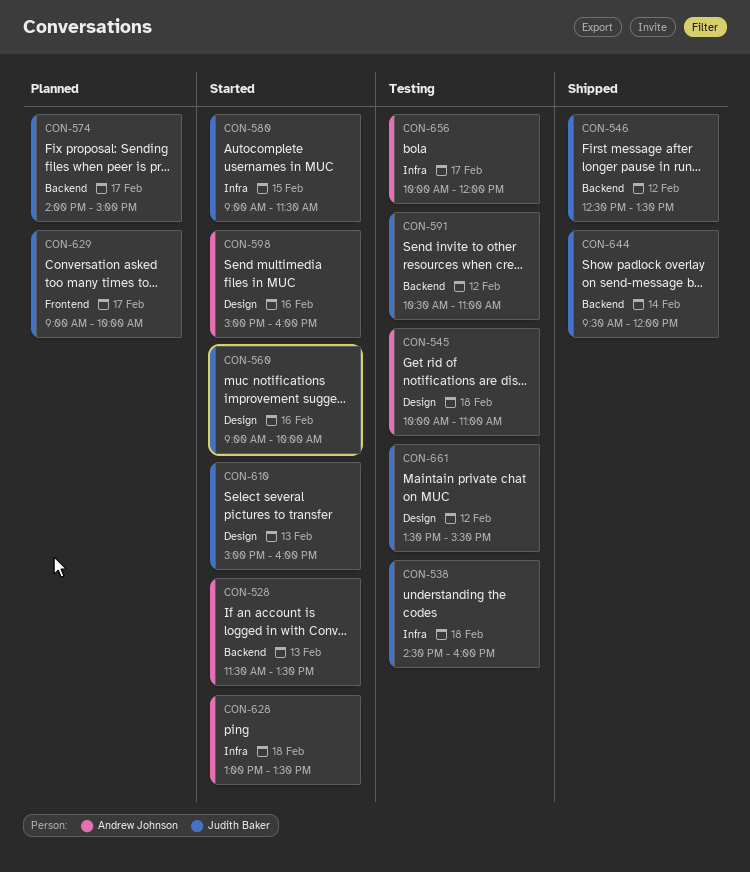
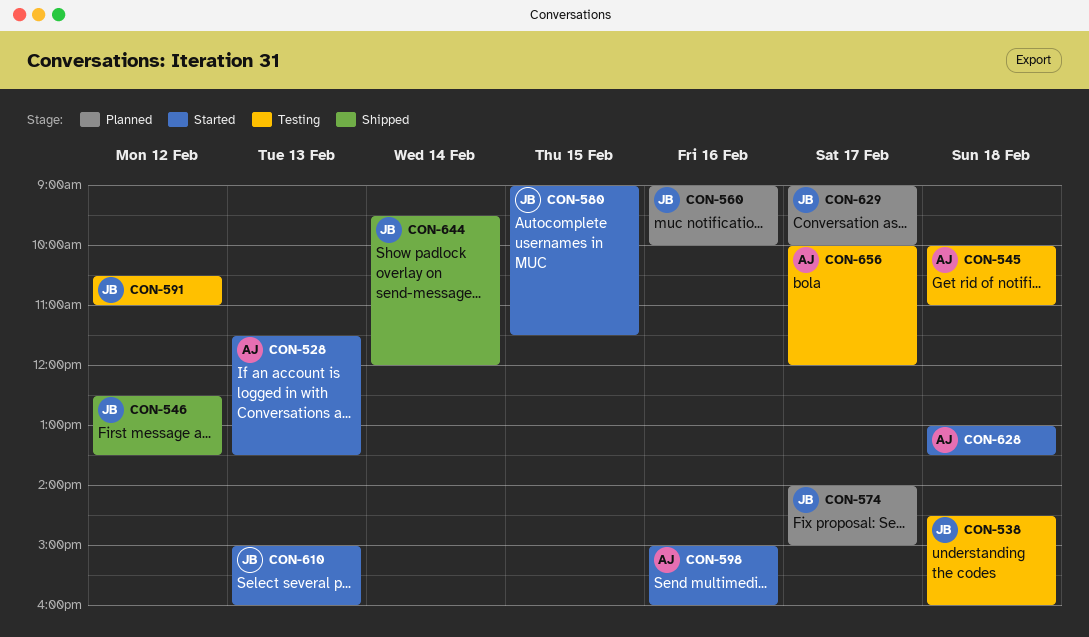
CON-560, status: Started -> Planned
CON-661: present -> none

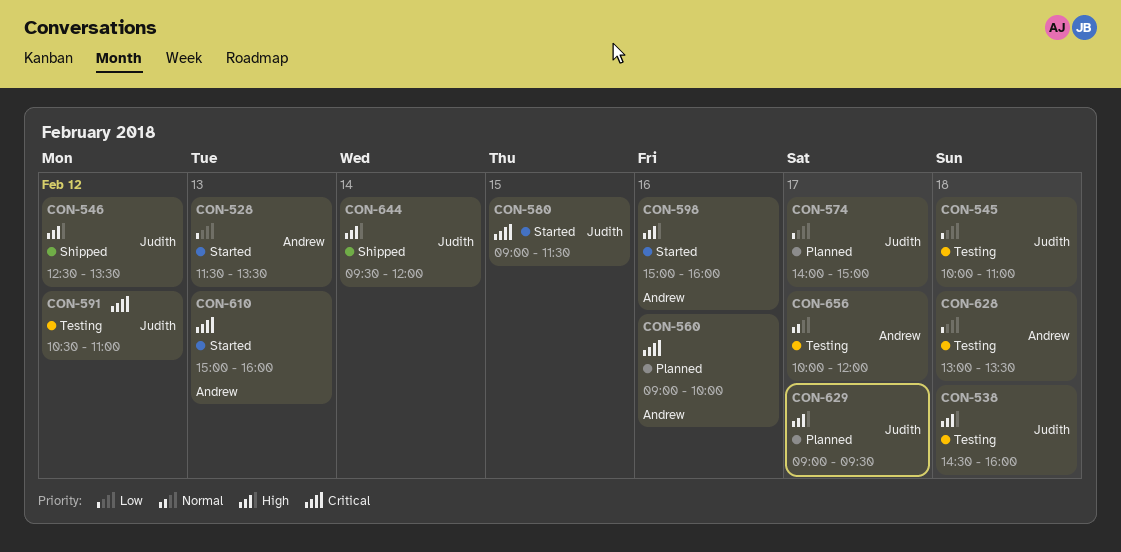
CON-545, owner: Andrew -> Judith
CON-560, owner: Judith -> Andrew
CON-610, owner: Judith -> Andrew
CON-628, status: Started -> Testing
CON-629, ends: 10:00 -> 09:30

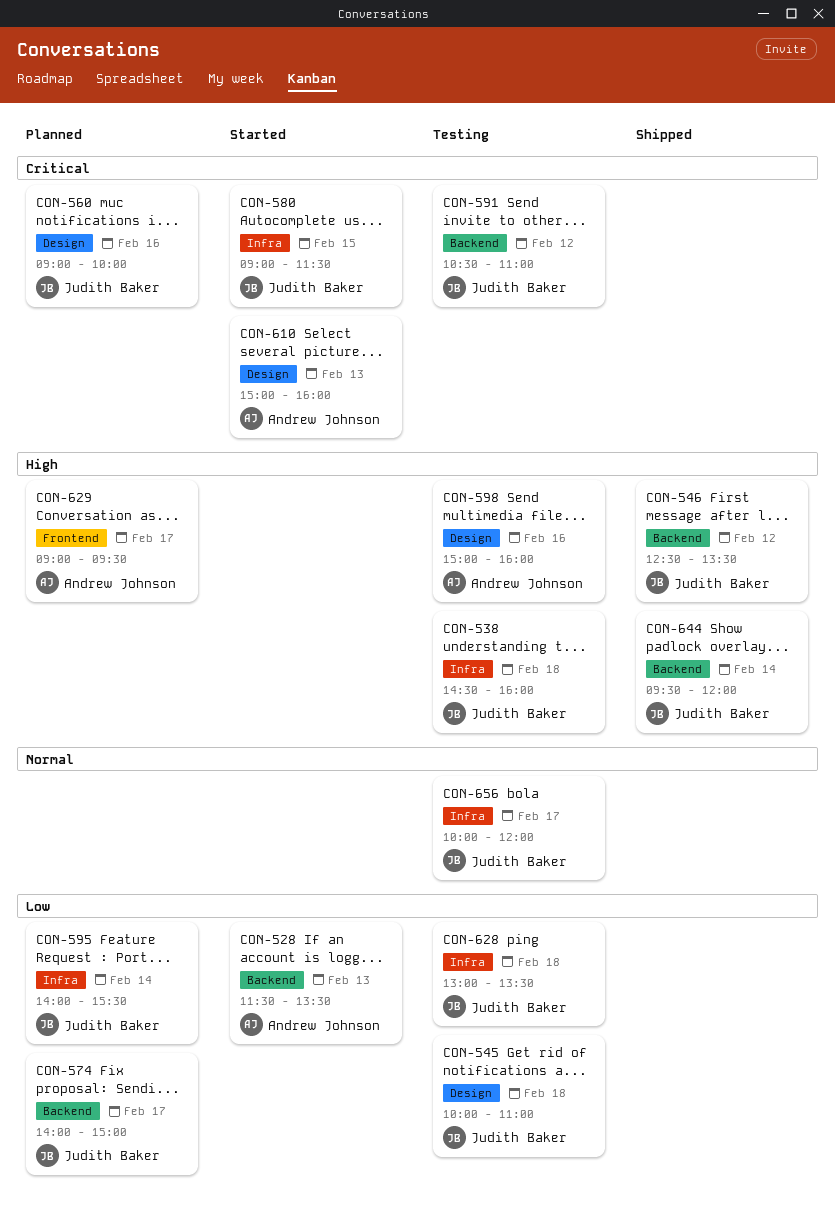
CON-560, owner: Andrew Johnson -> Judith Baker
CON-595: none -> present
CON-598, status: Started -> Testing
CON-628, owner: Andrew Johnson -> Judith Baker
CON-629, owner: Judith Baker -> Andrew Johnson
CON-656, owner: Andrew Johnson -> Judith Baker

